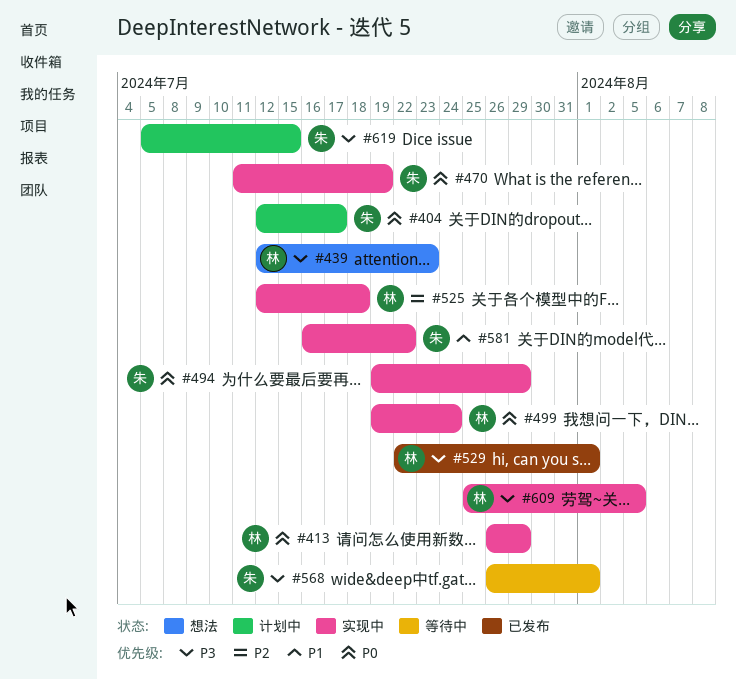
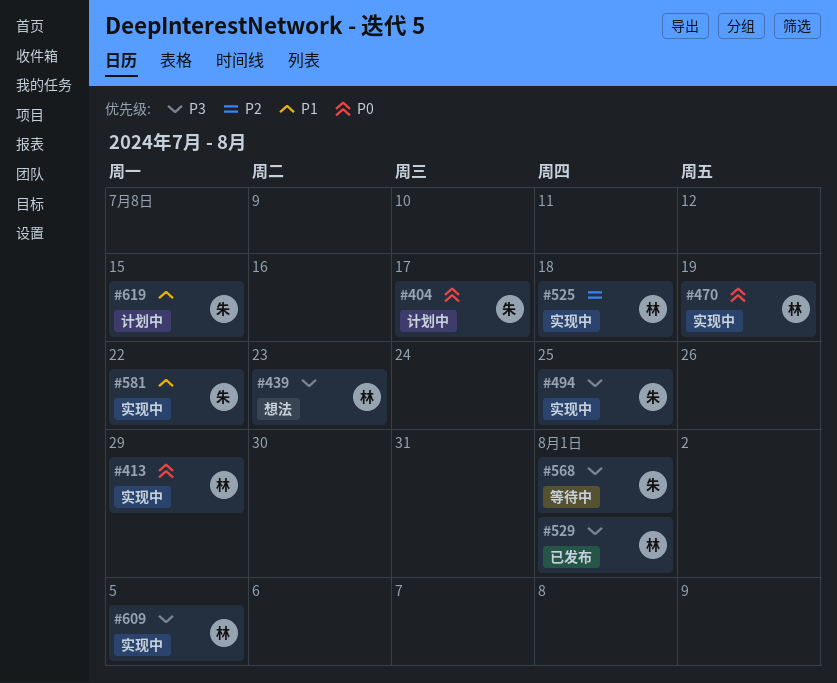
#470, owner: 朱 -> 林
#494, priority: P0 -> P3
#494, due: Jul 29 -> Jul 25
#499: present -> none
#619, priority: P3 -> P1

